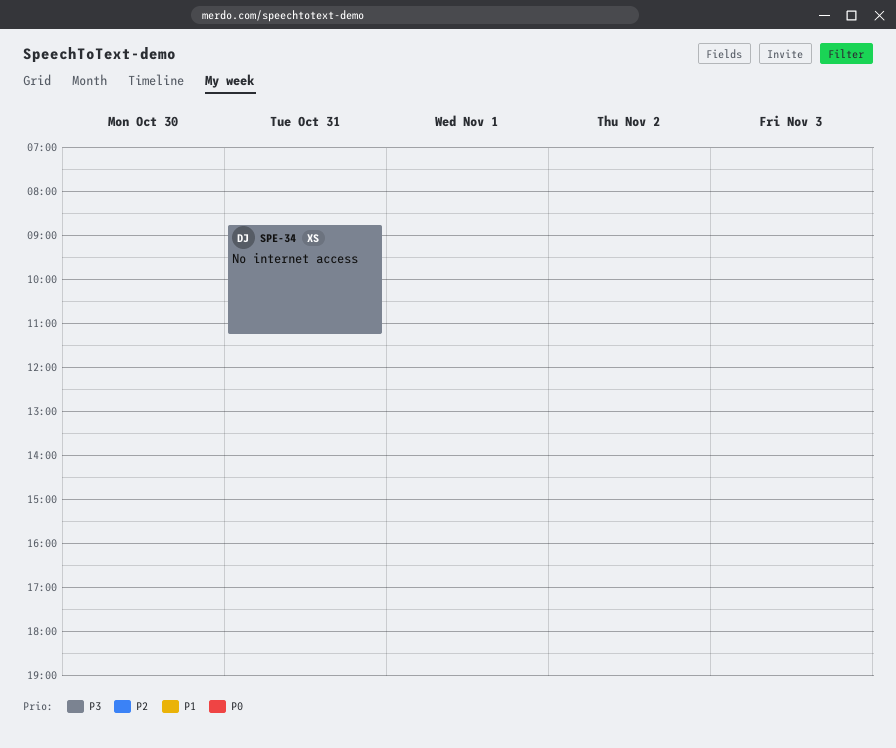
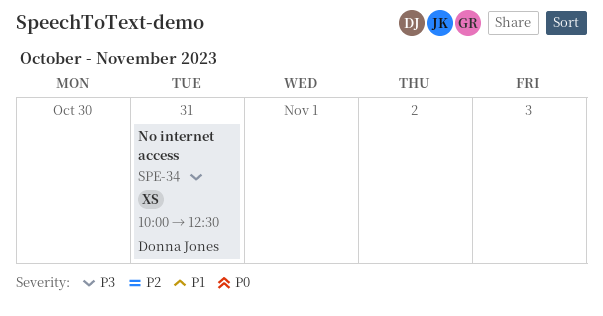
SPE-34, begins: 08:45 -> 10:00
SPE-34, ends: 11:15 -> 12:30

